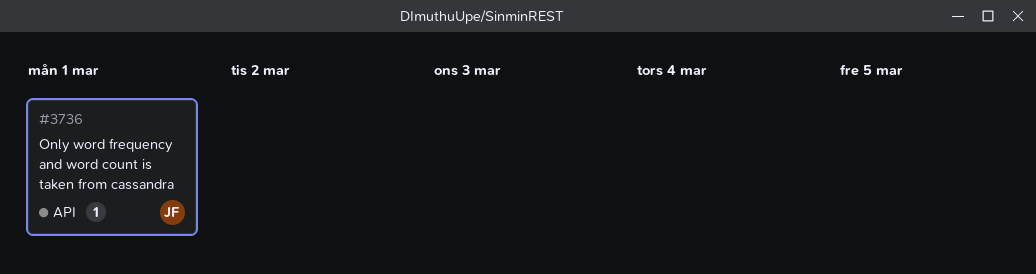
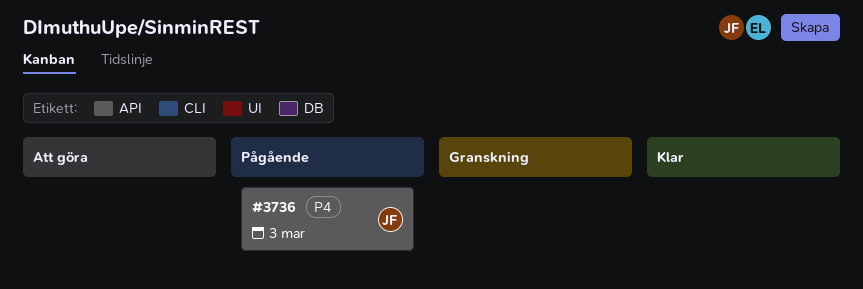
#3736, due: Mar 1 -> Mar 3

